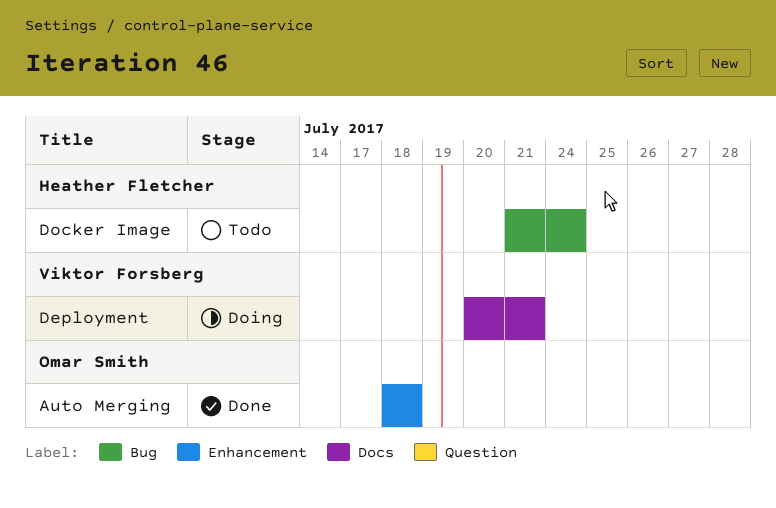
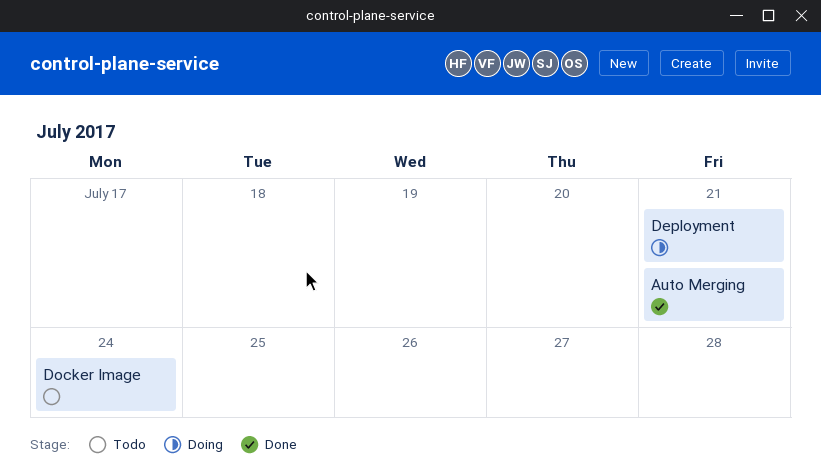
Auto Merging, due: Jul 18 -> Jul 21

